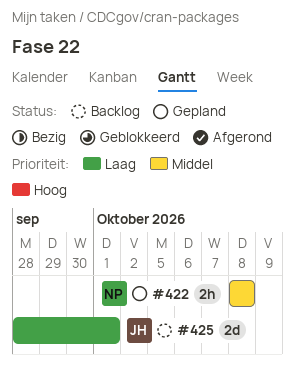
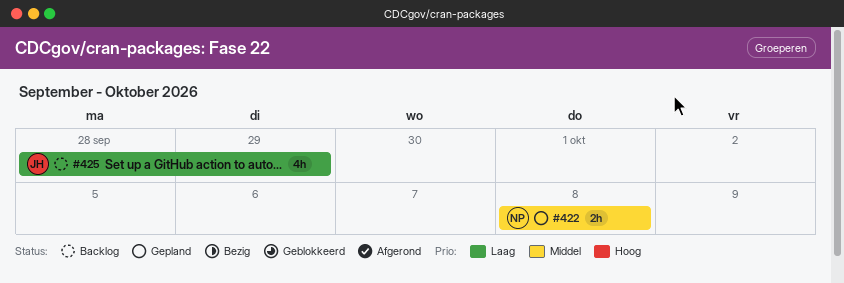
#425, estimate: 2d -> 4h
#425, due: Oct 1 -> Sep 29

